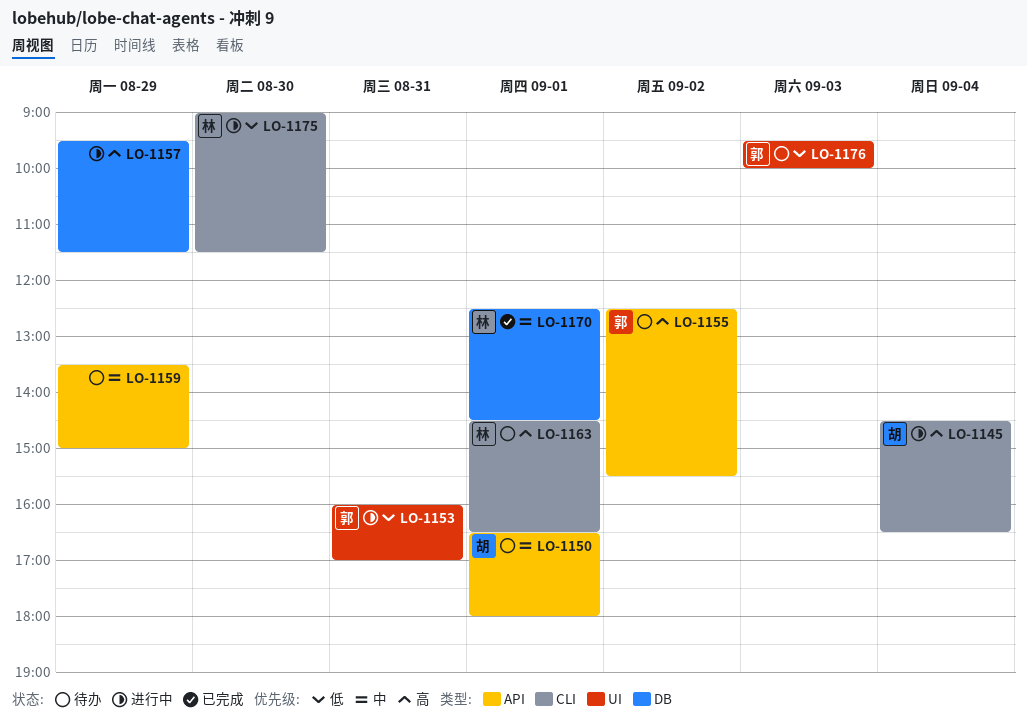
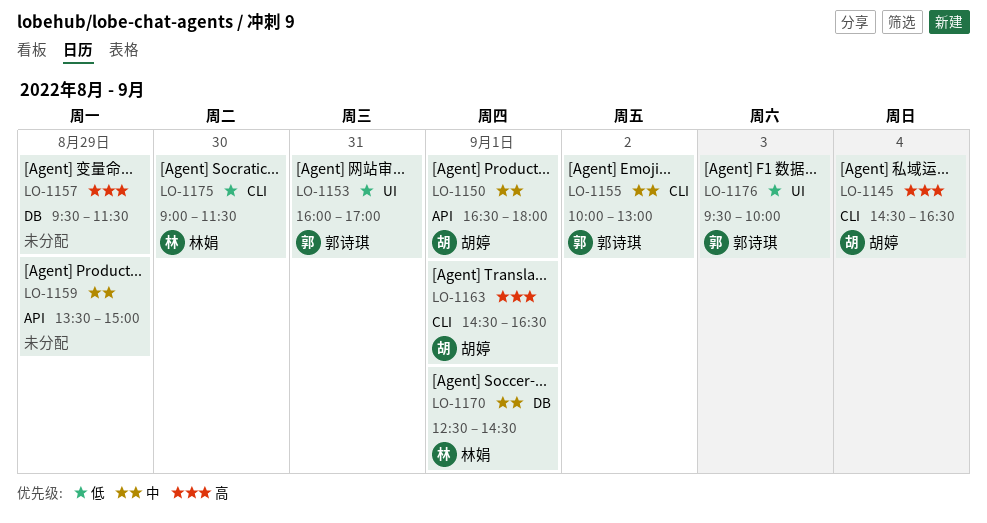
LO-1155, priority: 高 -> 中
LO-1155, label: API -> CLI
LO-1155, begins: 12:30 -> 10:00
LO-1155, ends: 15:30 -> 13:00
LO-1163, owner: 林娟 -> 胡婷

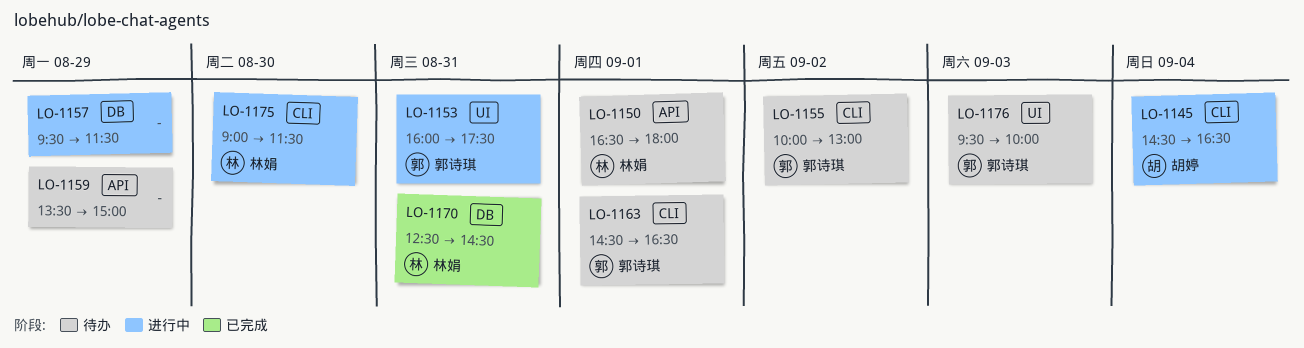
LO-1150, owner: 胡婷 -> 林娟
LO-1153, ends: 17:00 -> 17:30
LO-1163, owner: 胡婷 -> 郭诗琪
LO-1170, day: Sep 1 -> Aug 31

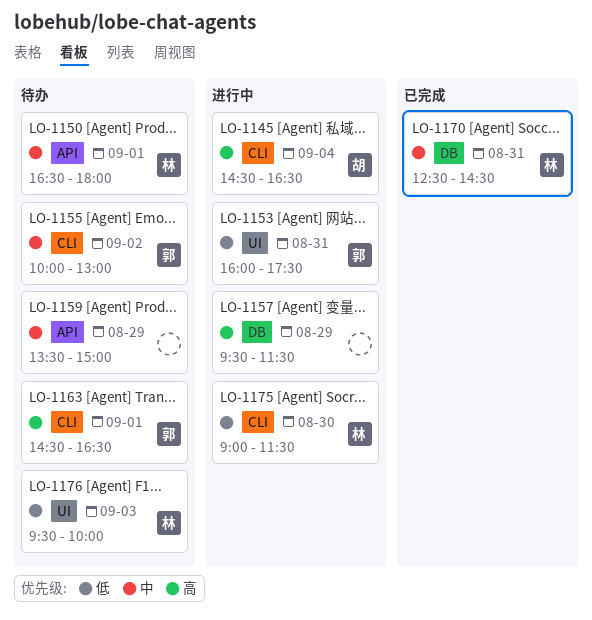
LO-1176, owner: 郭诗琪 -> 林娟

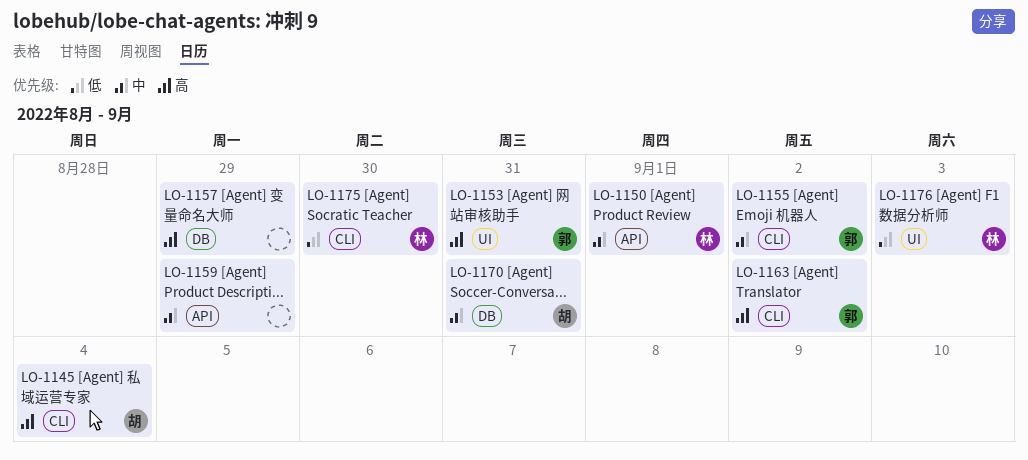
LO-1153, priority: 低 -> 高
LO-1163, day: Sep 1 -> Sep 2
LO-1170, owner: 林 -> 胡

